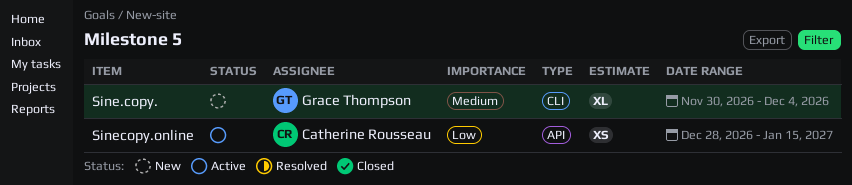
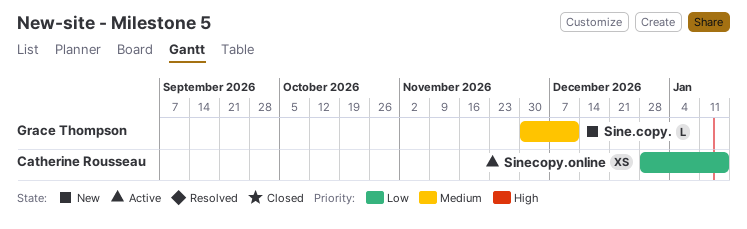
Sine.copy., estimate: XL -> L
Sine.copy., due: Dec 4 -> Dec 11

